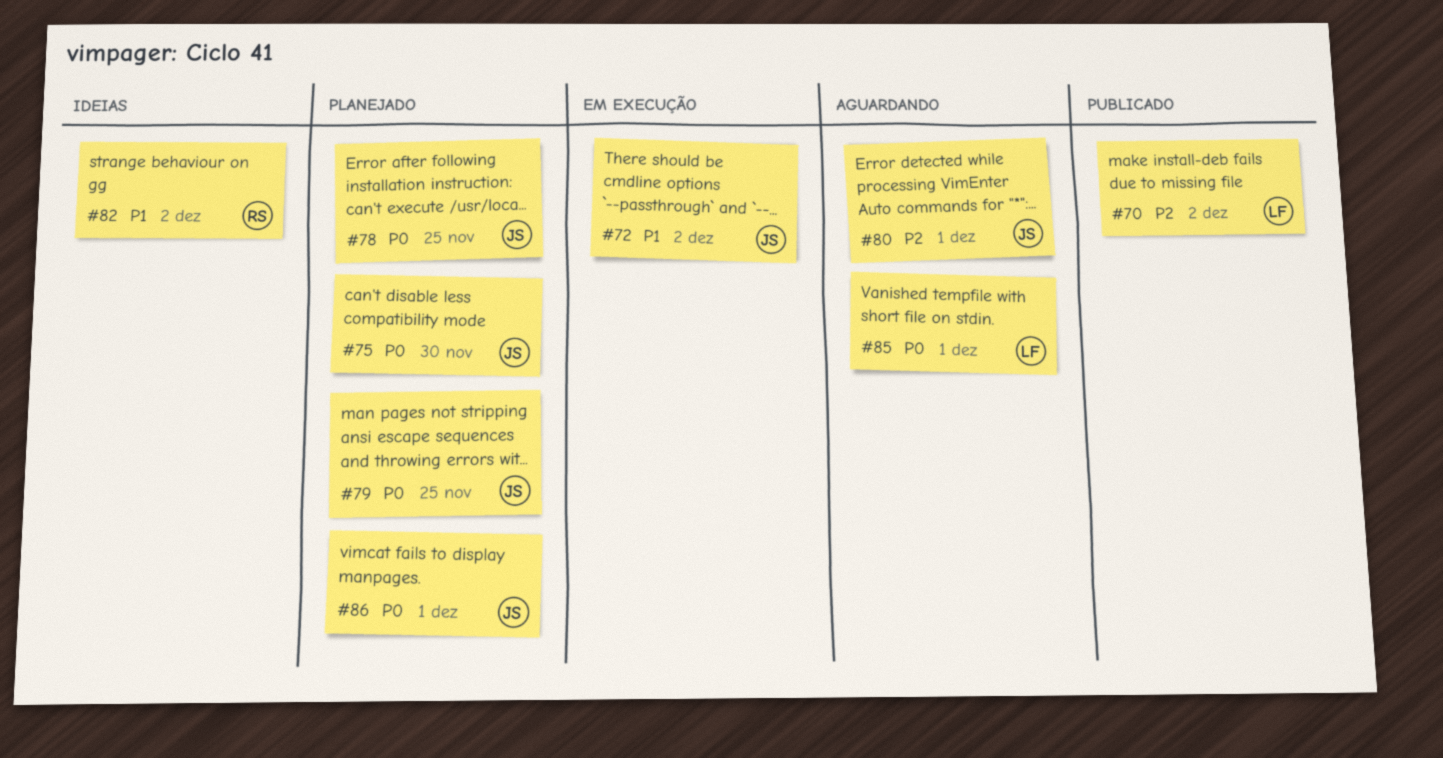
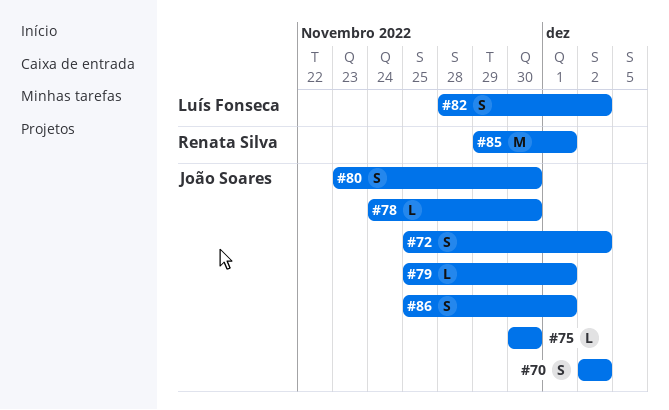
#70, owner: Luís Fonseca -> João Soares
#78, due: Nov 25 -> Nov 30
#79, due: Nov 25 -> Dec 1
#80, due: Dec 1 -> Nov 30
#82, owner: Renata Silva -> Luís Fonseca
#85, owner: Luís Fonseca -> Renata Silva

